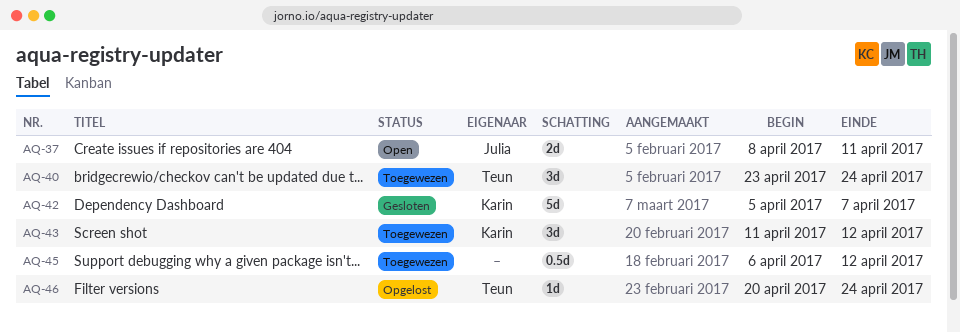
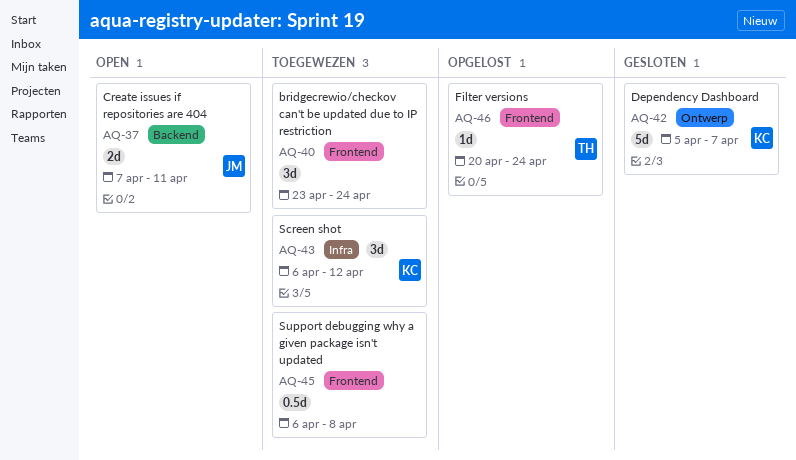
AQ-37, start: Apr 8 -> Apr 7
AQ-40, owner: Teun -> none
AQ-43, start: Apr 11 -> Apr 6
AQ-45, due: Apr 12 -> Apr 8

